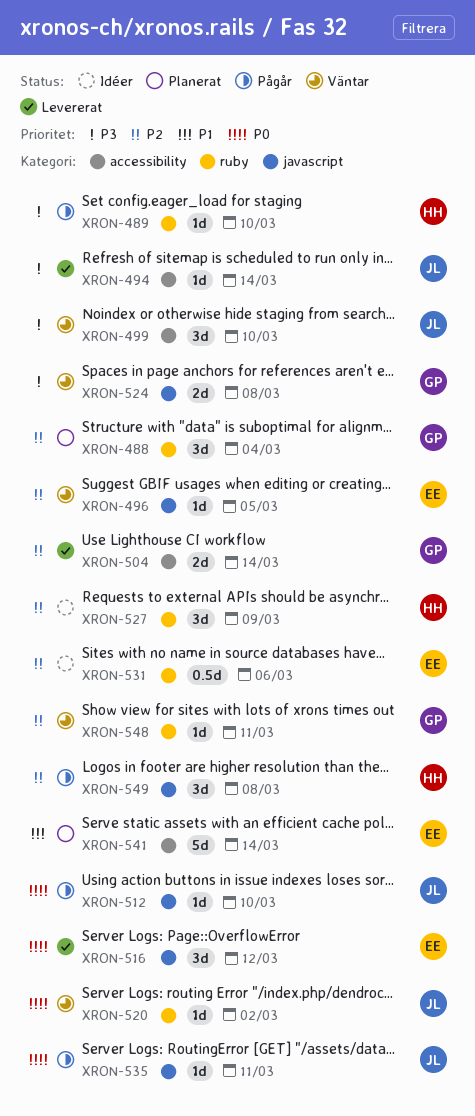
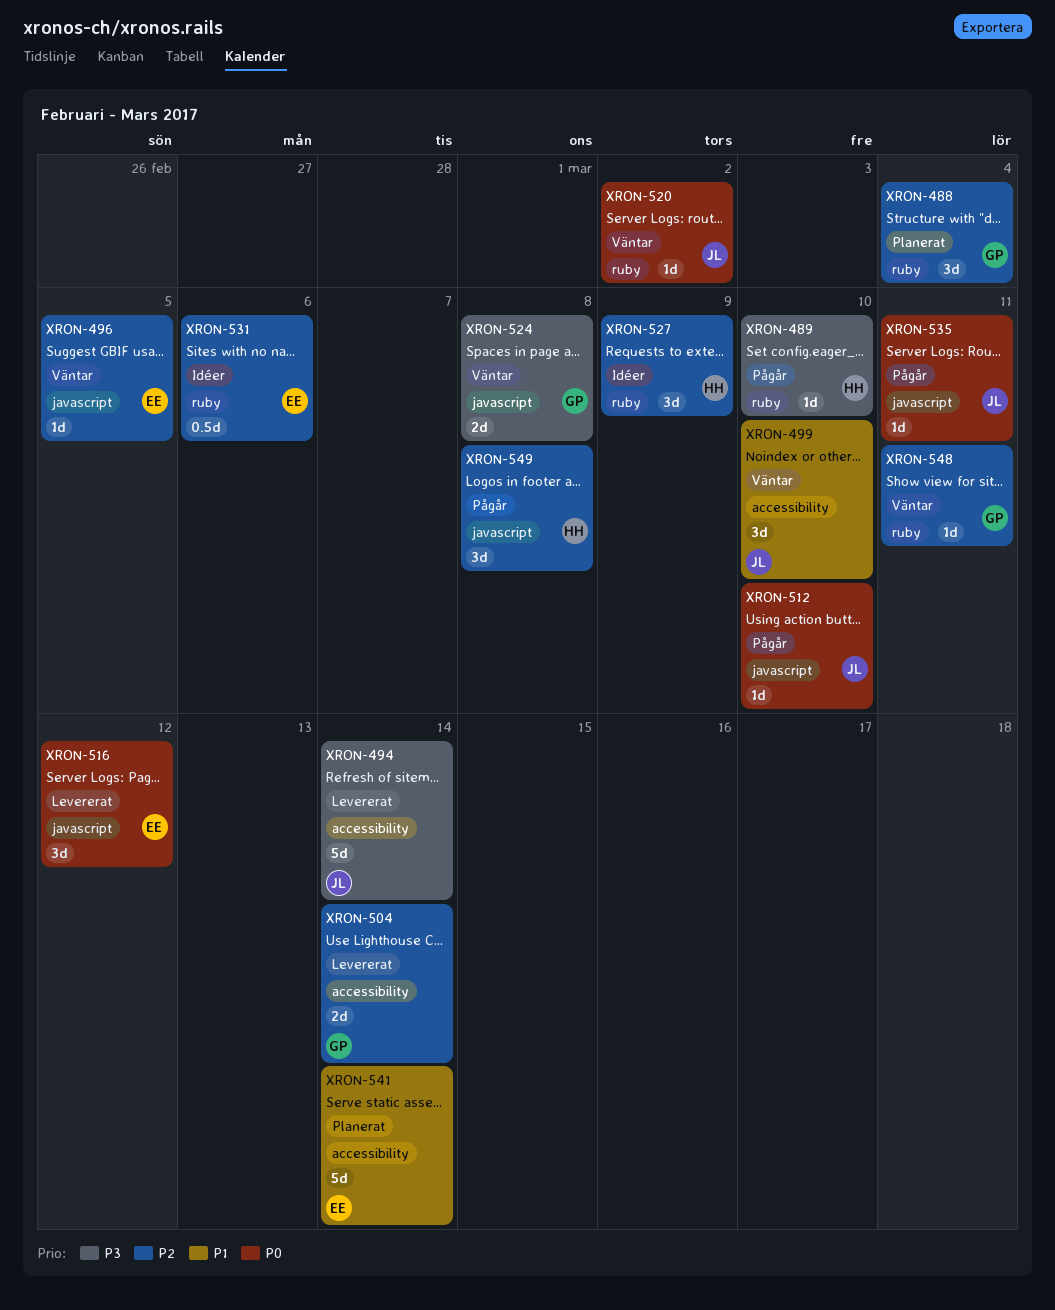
XRON-494, estimate: 1d -> 5d
XRON-499, priority: P3 -> P1

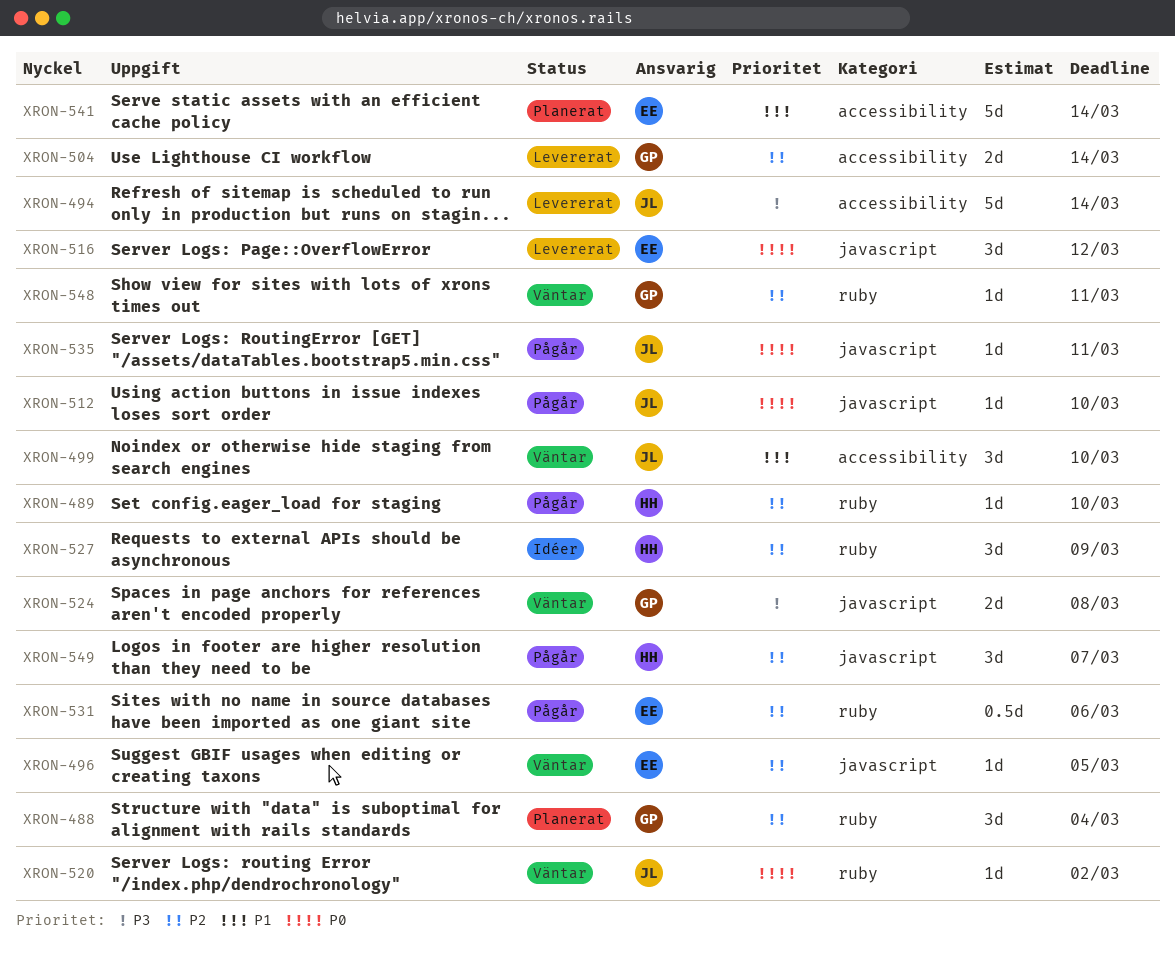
XRON-489, priority: P3 -> P2
XRON-531, status: Idéer -> Pågår
XRON-549, due: Mar 8 -> Mar 7

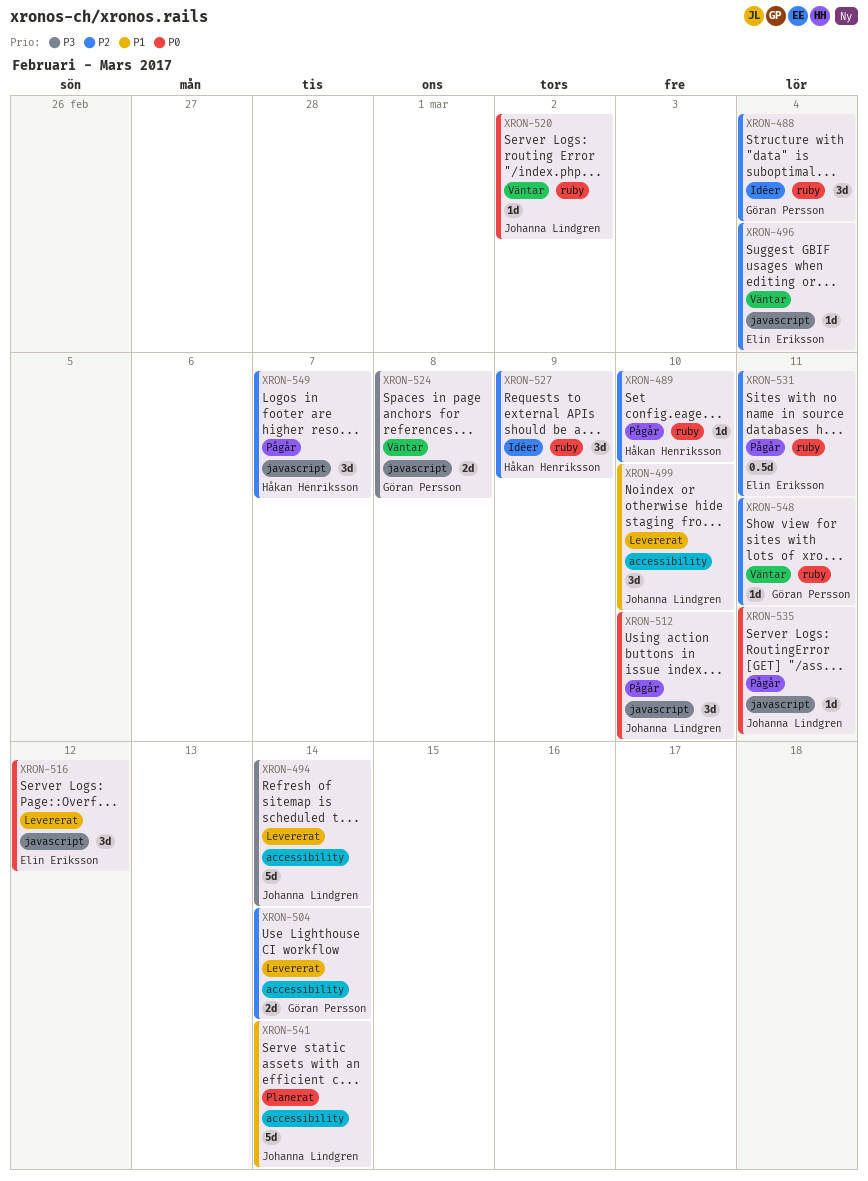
XRON-488, status: Planerat -> Idéer
XRON-496, due: Mar 5 -> Mar 4
XRON-499, status: Väntar -> Levererat
XRON-512, estimate: 1d -> 3d
XRON-531, due: Mar 6 -> Mar 11
XRON-541, owner: Elin Eriksson -> Johanna Lindgren

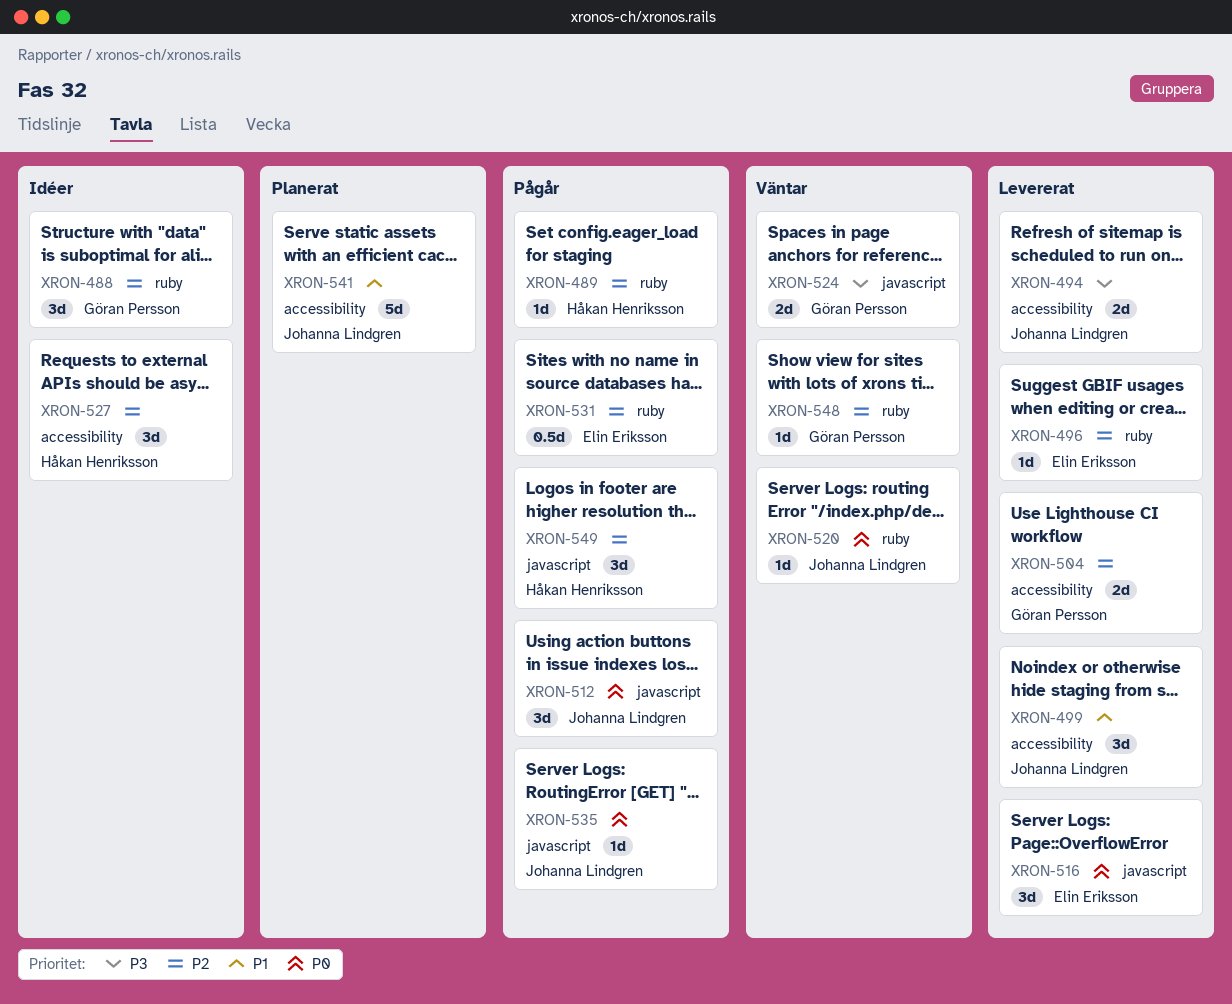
XRON-494, estimate: 5d -> 2d
XRON-496, status: Väntar -> Levererat
XRON-496, label: javascript -> ruby
XRON-527, label: ruby -> accessibility

